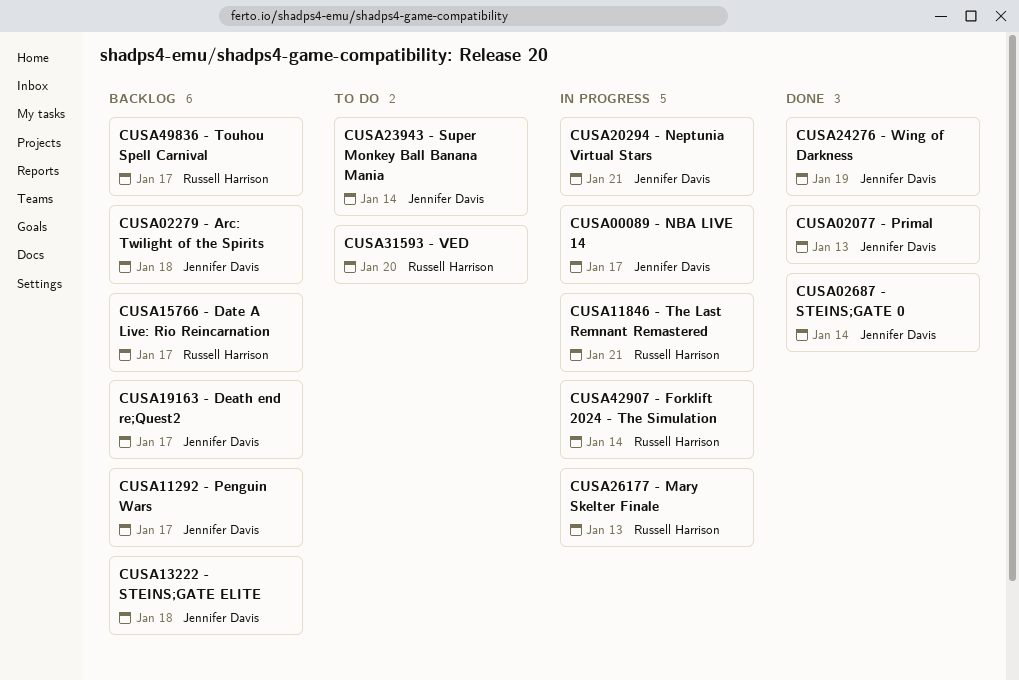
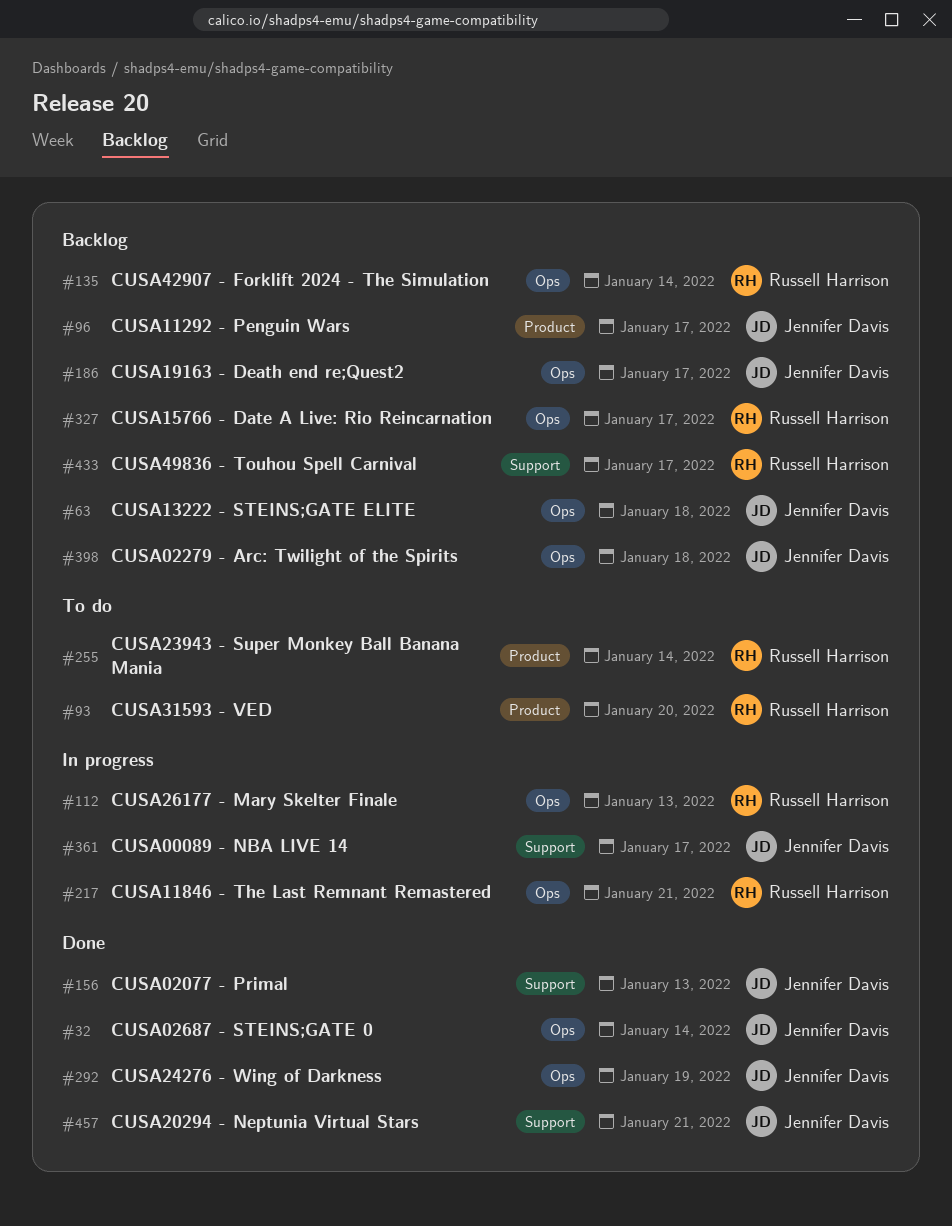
CUSA20294 - Neptunia Virtual Stars, status: In progress -> Done
CUSA23943 - Super Monkey Ball Banana Mania, owner: Jennifer Davis -> Russell Harrison
CUSA42907 - Forklift 2024 - The Simulation, status: In progress -> Backlog

